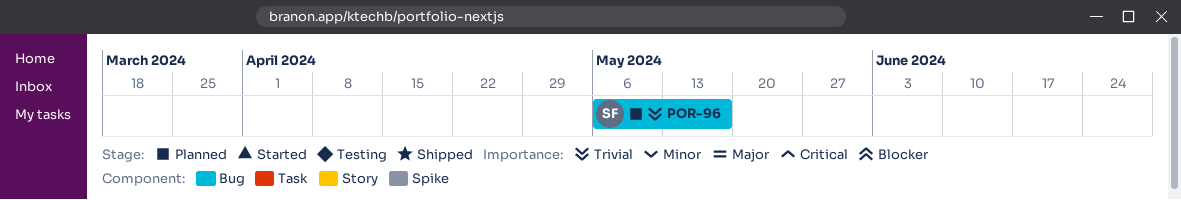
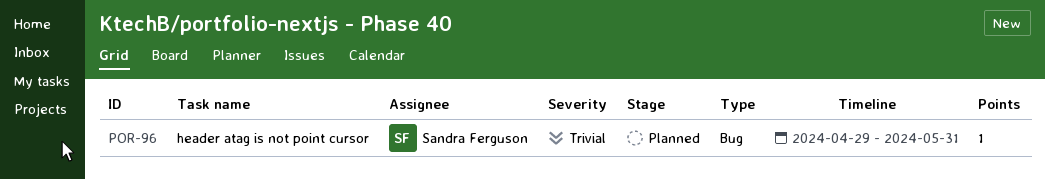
POR-96, start: May 6 -> Apr 29
POR-96, due: May 17 -> May 31

